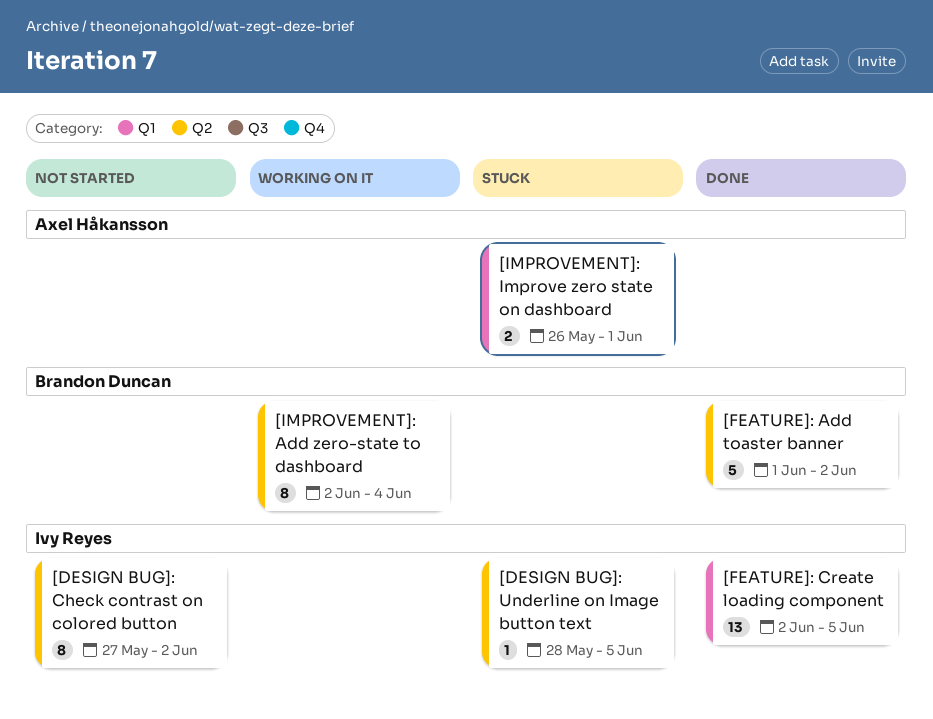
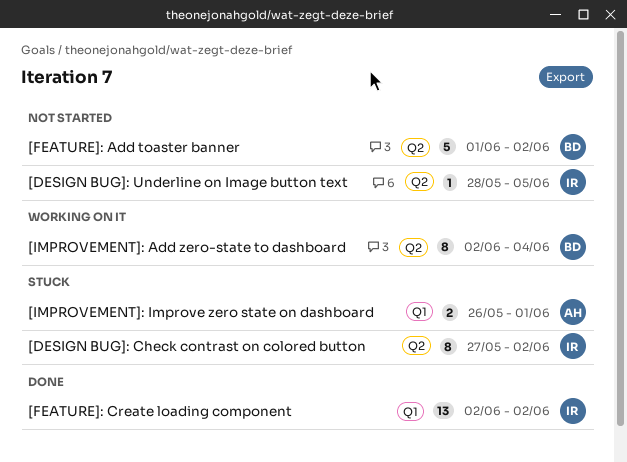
[DESIGN BUG]: Check contrast on colored button, status: Not started -> Stuck
[DESIGN BUG]: Underline on Image button text, status: Stuck -> Not started
[FEATURE]: Add toaster banner, status: Done -> Not started
[FEATURE]: Create loading component, due: Jun 5 -> Jun 2

